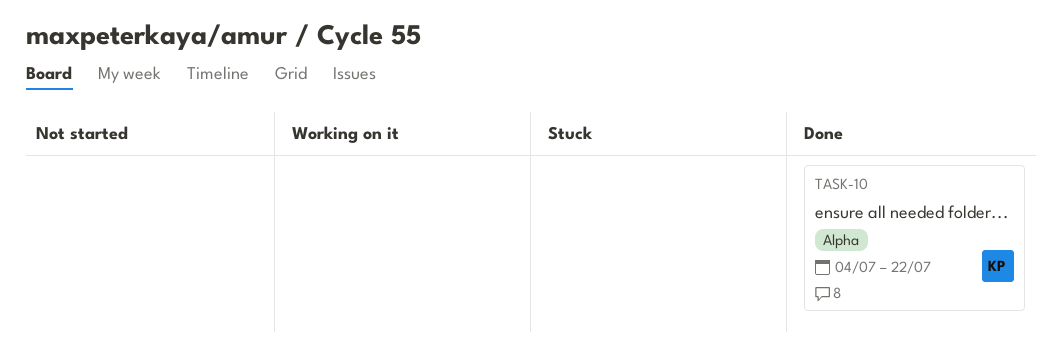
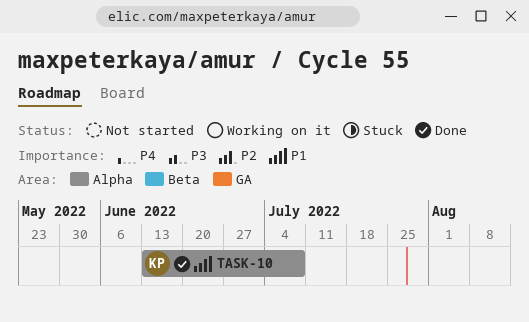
TASK-10, start: Jul 4 -> Jun 13
TASK-10, due: Jul 22 -> Jul 8

